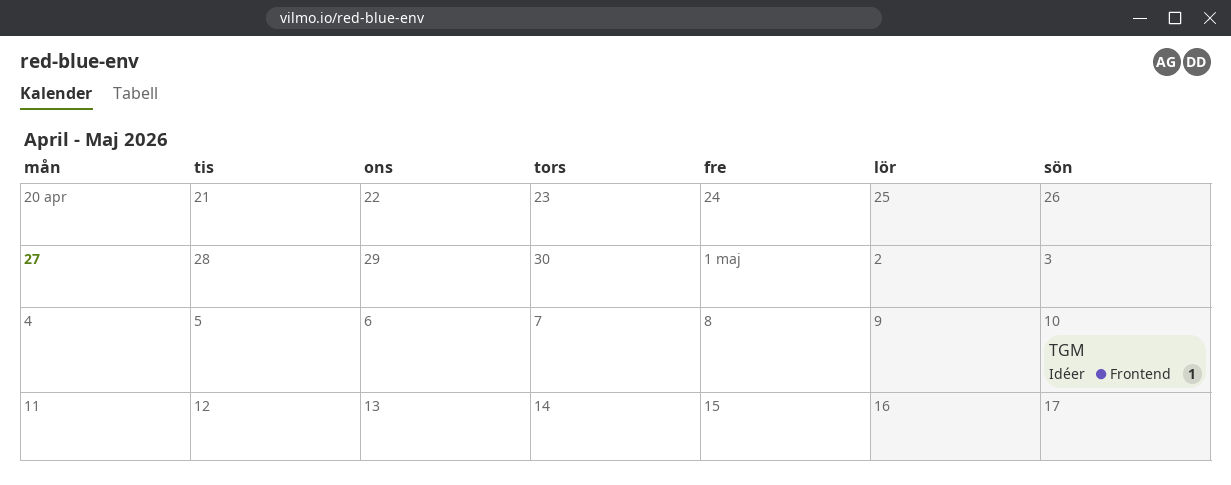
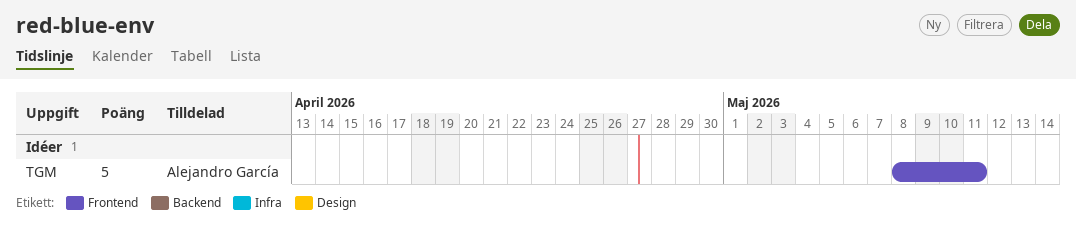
TGM, estimate: 1 -> 5
TGM, due: May 10 -> May 11

